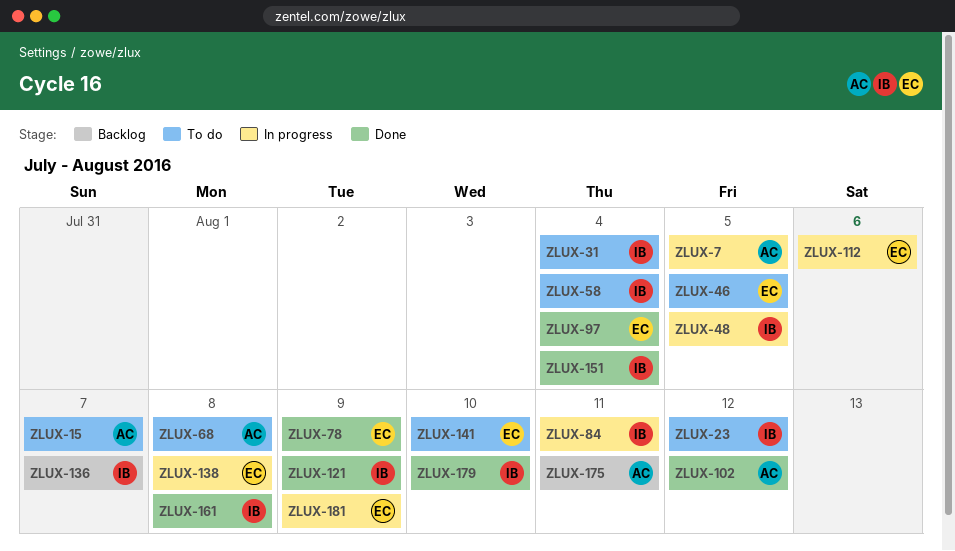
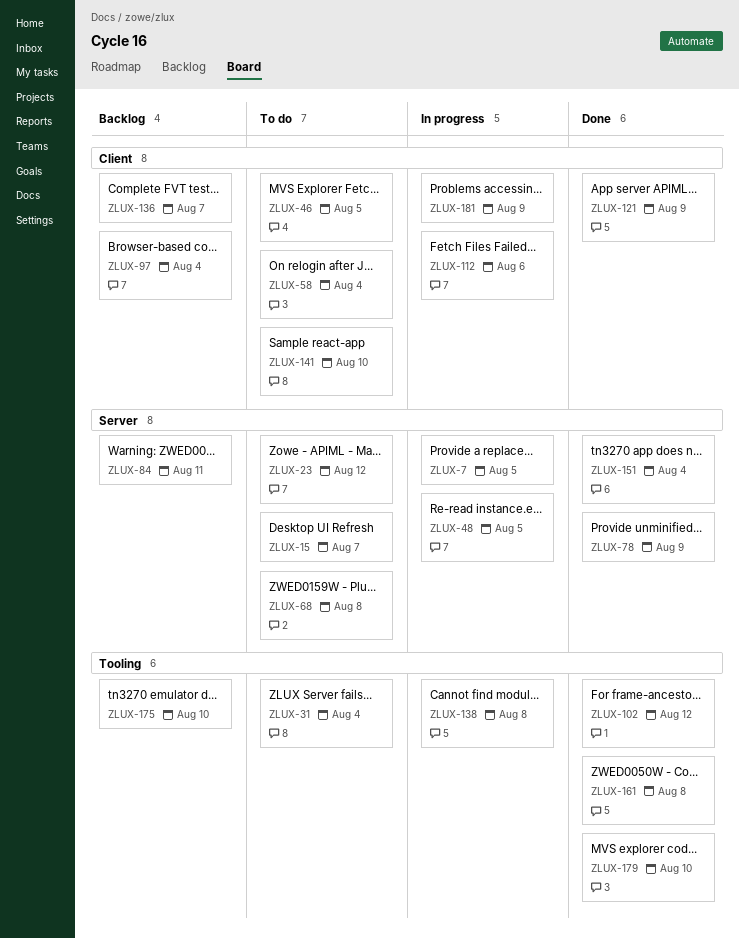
ZLUX-84, status: In progress -> Backlog
ZLUX-97, status: Done -> Backlog
ZLUX-175, due: Aug 11 -> Aug 10

